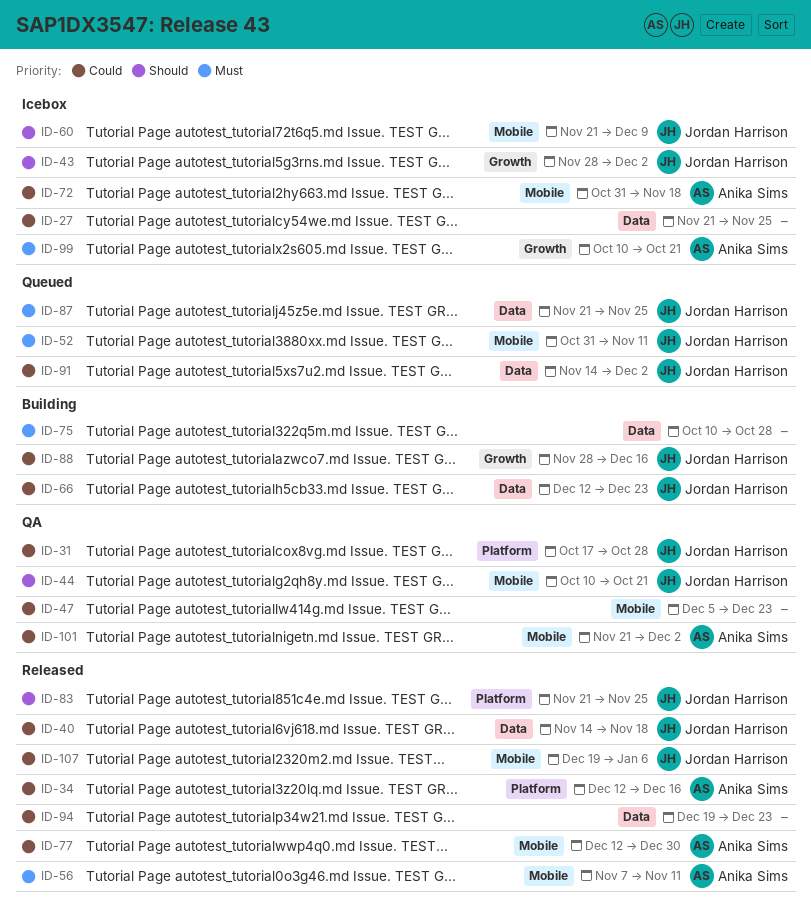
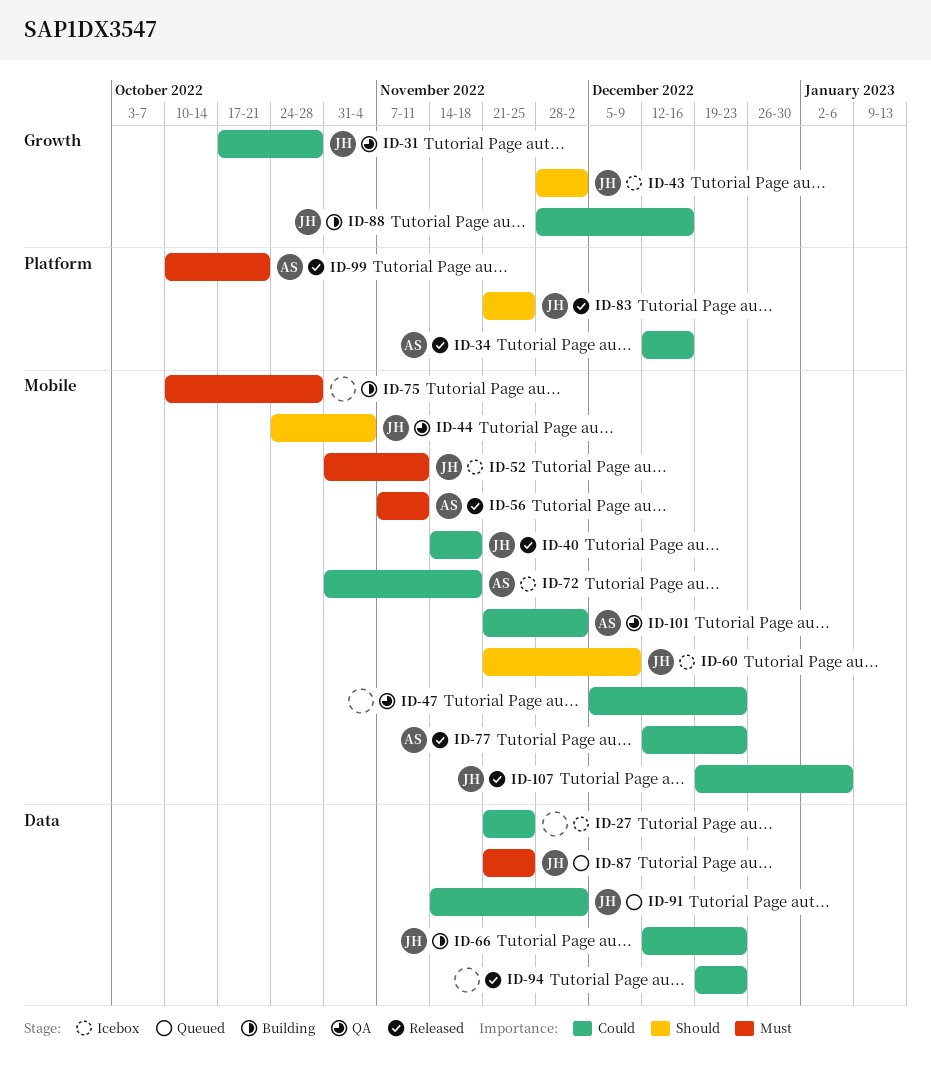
ID-31, label: Platform -> Growth
ID-40, label: Data -> Mobile
ID-44, start: Oct 10 -> Oct 24
ID-44, due: Oct 21 -> Nov 4
ID-52, status: Queued -> Icebox
ID-75, label: Data -> Mobile
ID-77, due: Dec 30 -> Dec 23
ID-99, status: Icebox -> Released
ID-99, label: Growth -> Platform

